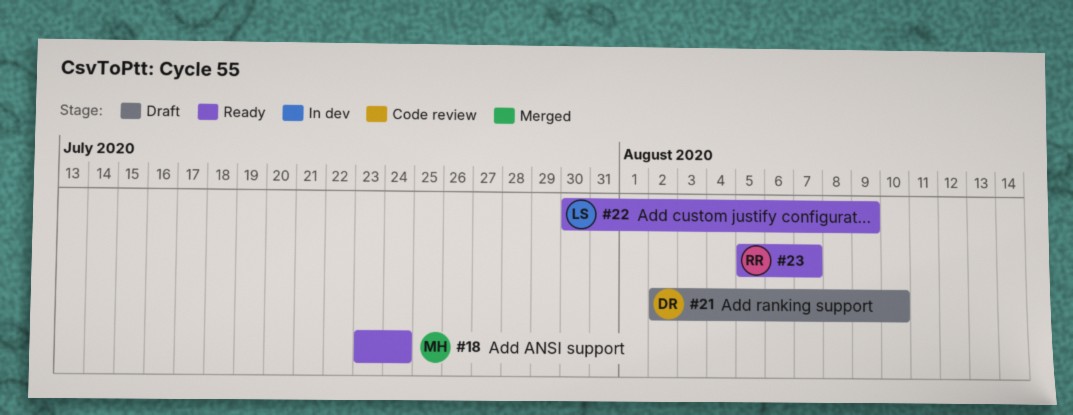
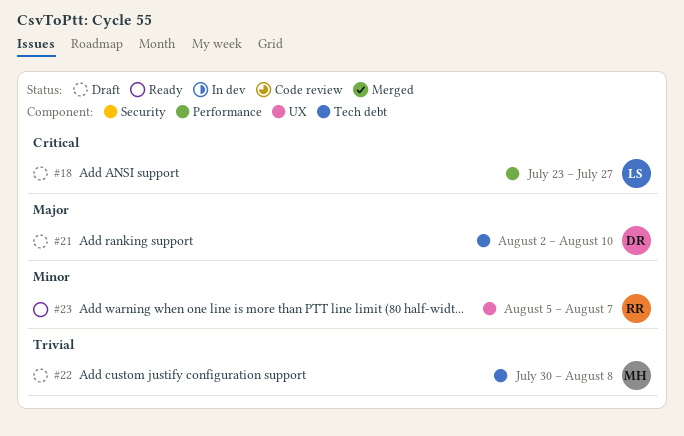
#18, status: Ready -> Draft
#18, owner: MH -> LS
#18, due: Jul 24 -> Jul 27
#22, status: Ready -> Draft
#22, owner: LS -> MH
#22, due: Aug 9 -> Aug 8

